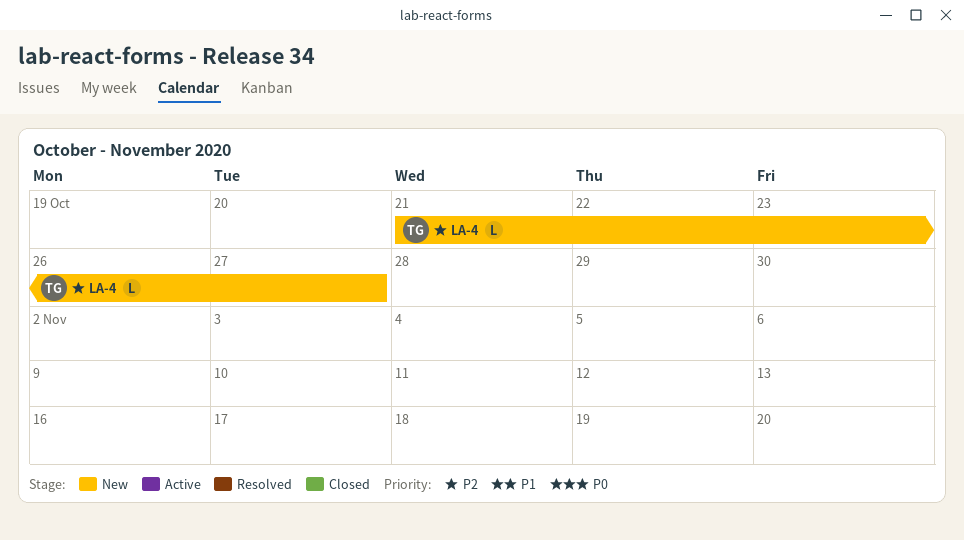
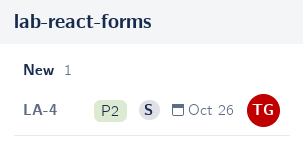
LA-4, estimate: L -> S
LA-4, due: Oct 27 -> Oct 26

